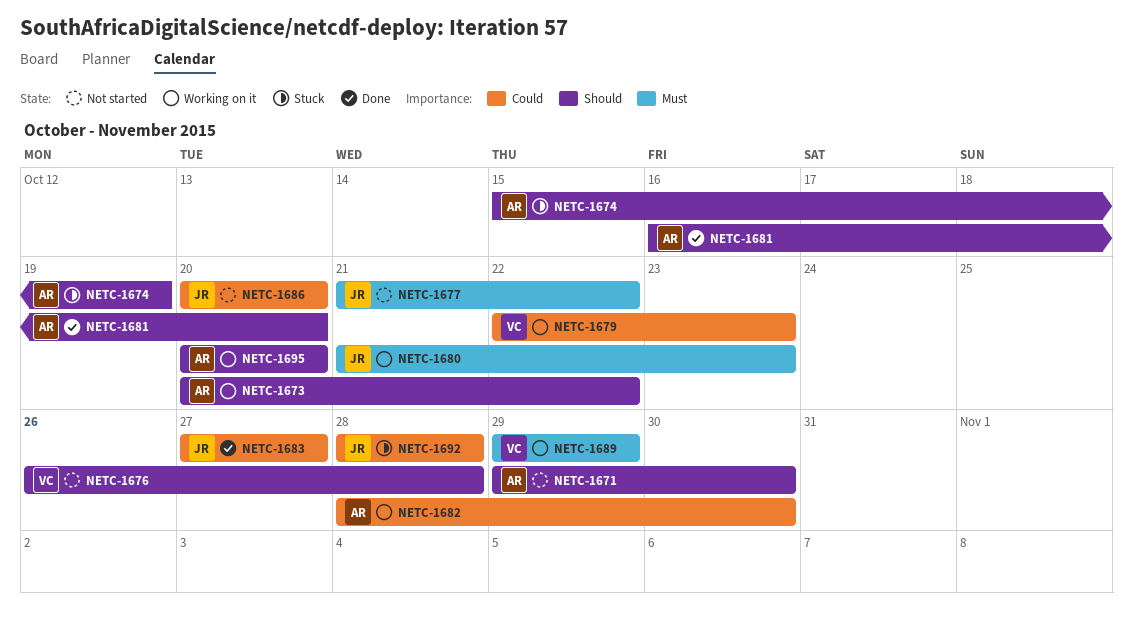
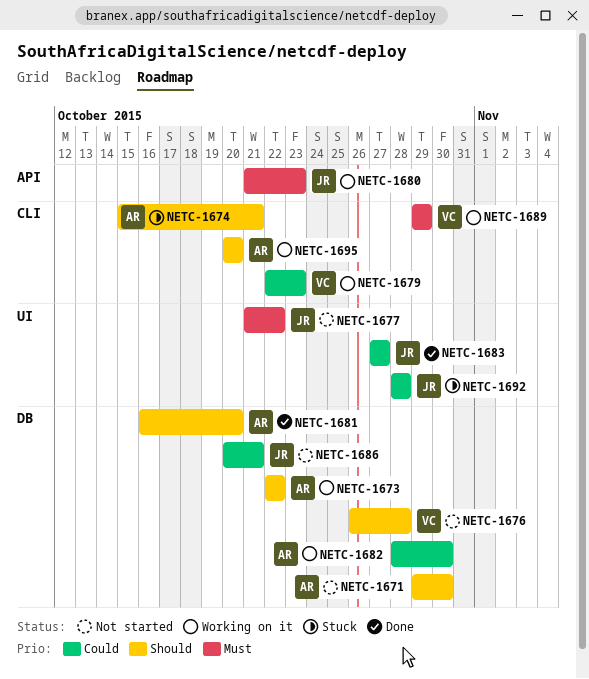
NETC-1673, start: Oct 20 -> Oct 22
NETC-1674, due: Oct 19 -> Oct 21
NETC-1686, due: Oct 20 -> Oct 21

